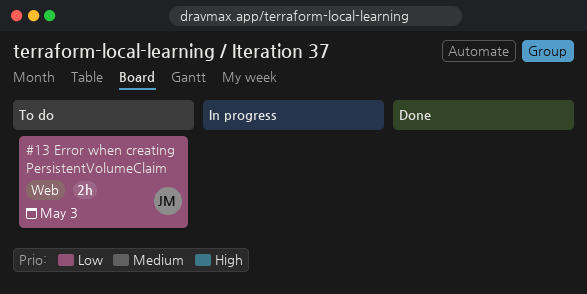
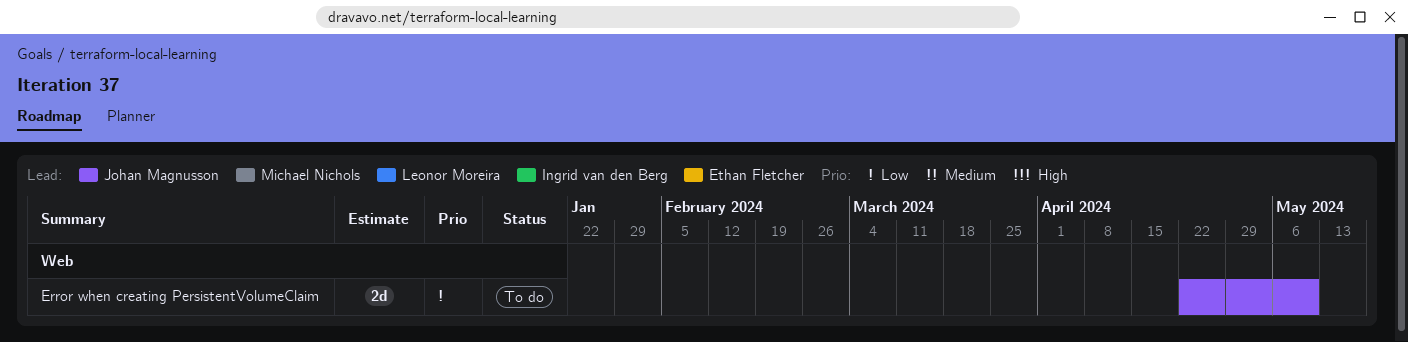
Error when creating PersistentVolumeClaim, estimate: 2h -> 2d
Error when creating PersistentVolumeClaim, due: May 3 -> May 10

